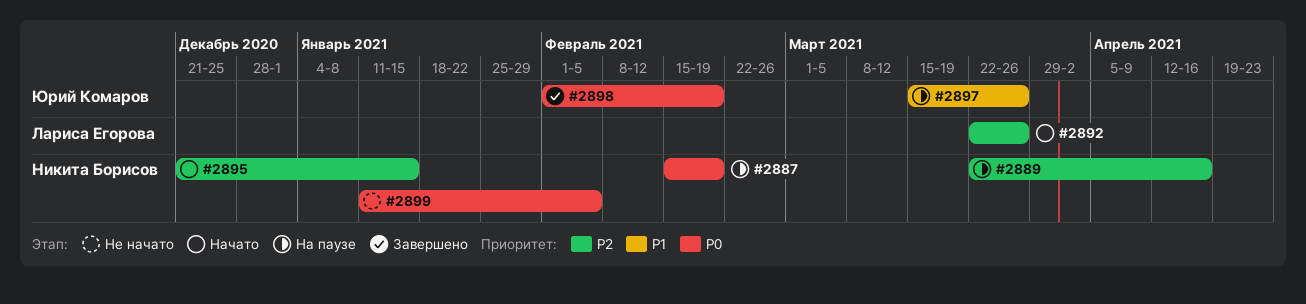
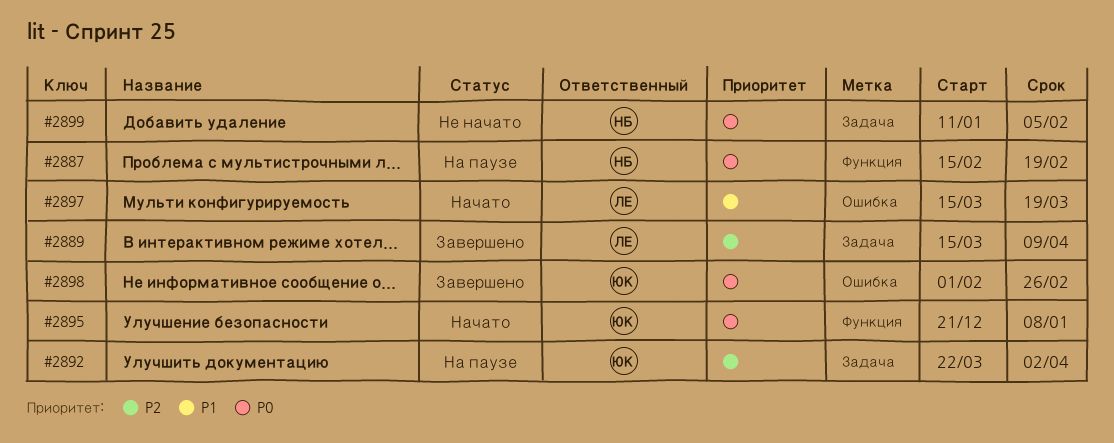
#2889, status: На паузе -> Завершено
#2889, owner: Никита Борисов -> Лариса Егорова
#2889, start: Mar 22 -> Mar 15
#2889, due: Apr 16 -> Apr 9
#2892, status: Начато -> На паузе
#2892, owner: Лариса Егорова -> Юрий Комаров
#2892, due: Mar 26 -> Apr 2
#2895, owner: Никита Борисов -> Юрий Комаров
#2895, priority: P2 -> P0
#2895, due: Jan 15 -> Jan 8
#2897, status: На паузе -> Начато
#2897, owner: Юрий Комаров -> Лариса Егорова
#2897, due: Mar 26 -> Mar 19
#2898, due: Feb 19 -> Feb 26

